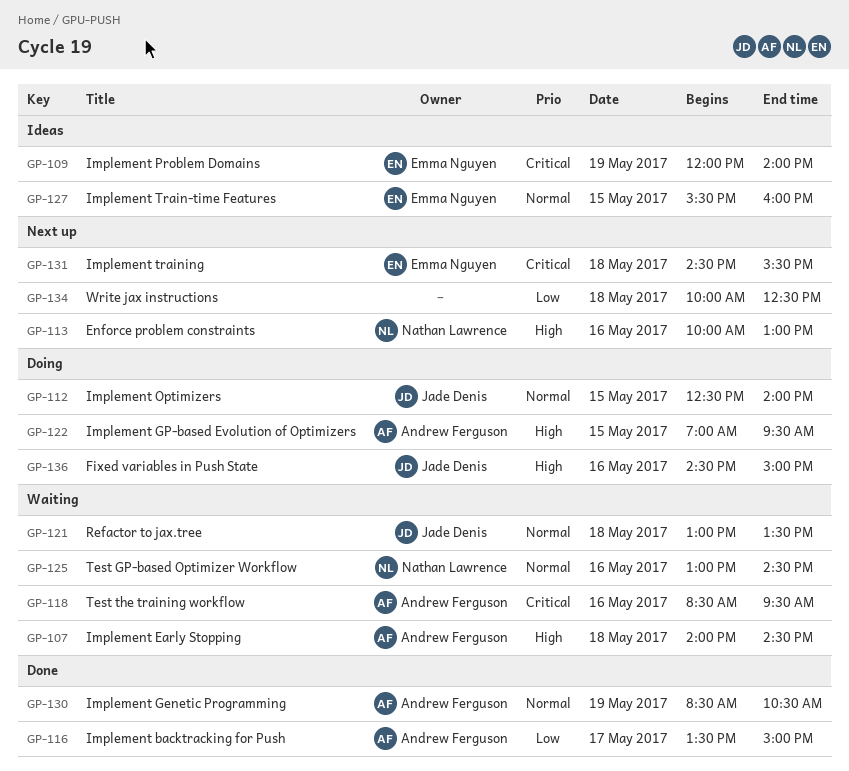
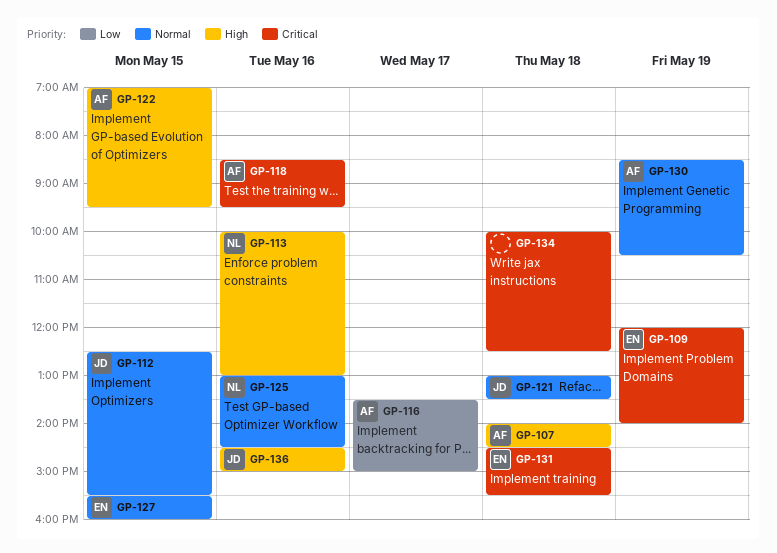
GP-112, ends: 14:00 -> 15:30
GP-134, priority: Low -> Critical

